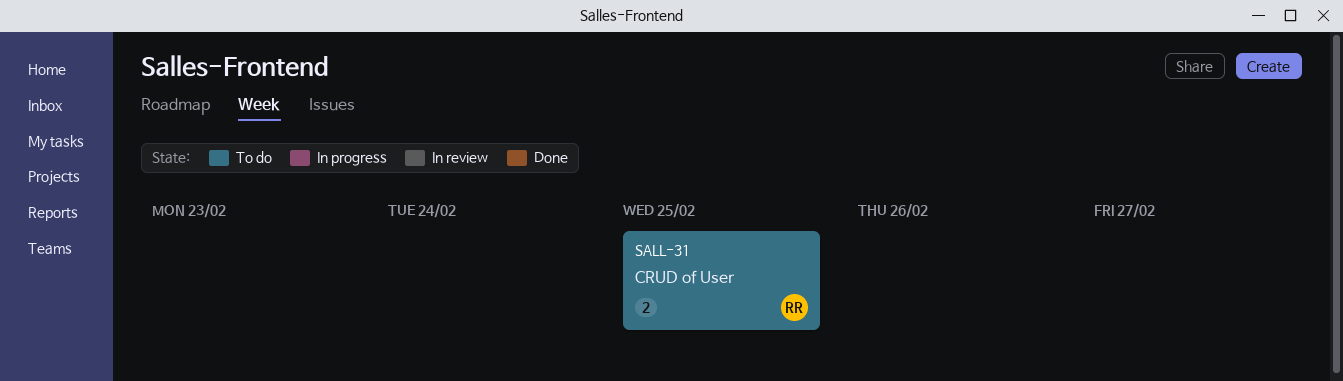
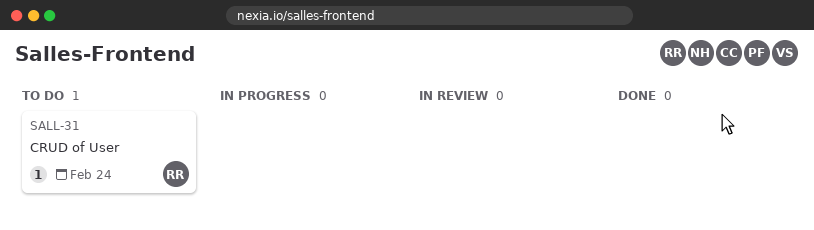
SALL-31, estimate: 2 -> 1
SALL-31, due: Feb 25 -> Feb 24

